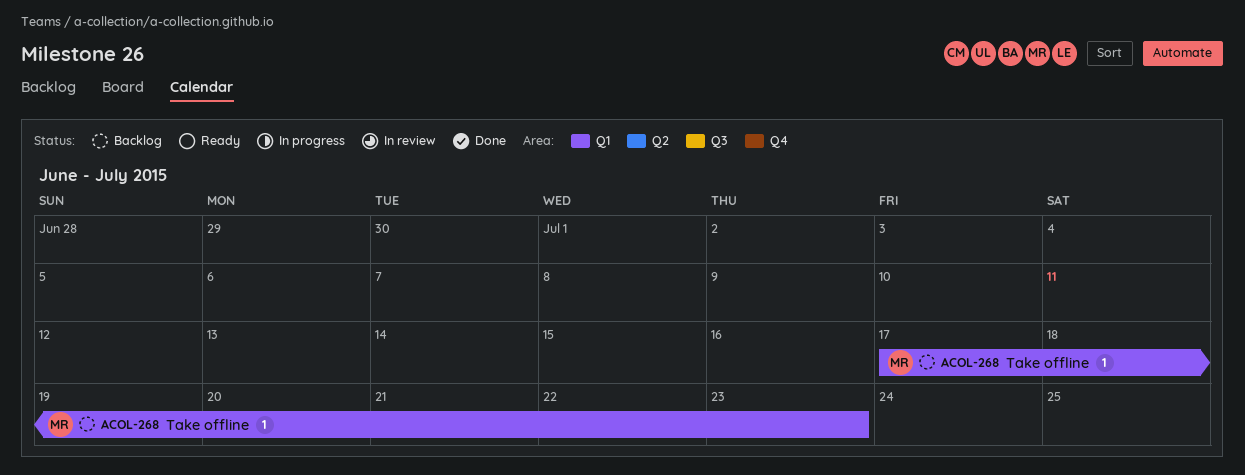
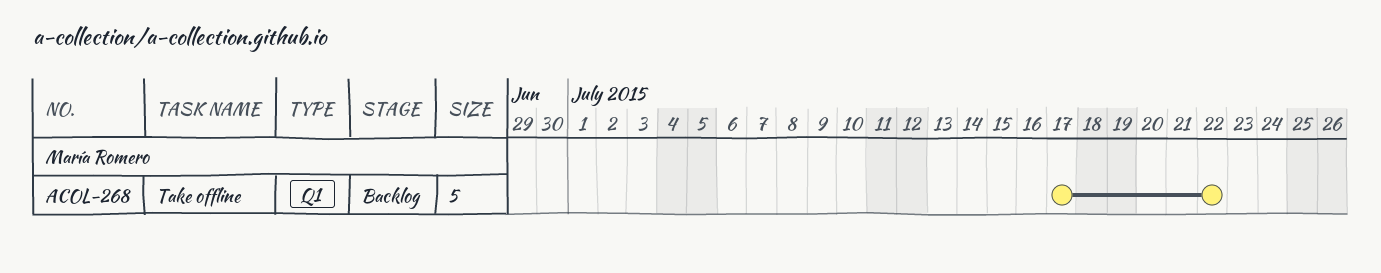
ACOL-268, estimate: 1 -> 5
ACOL-268, due: Jul 23 -> Jul 22

